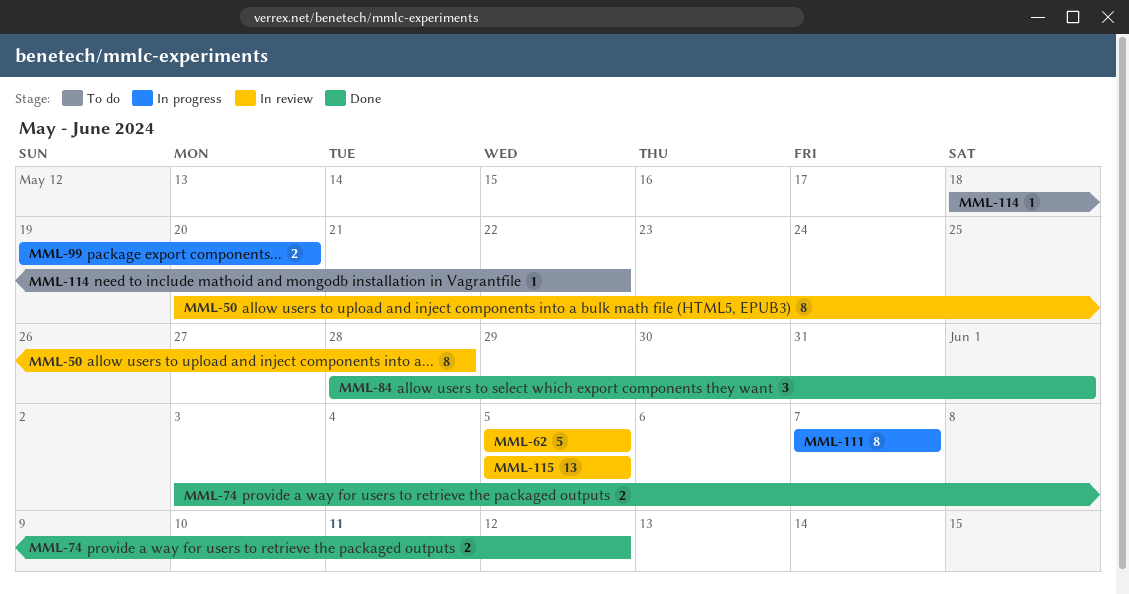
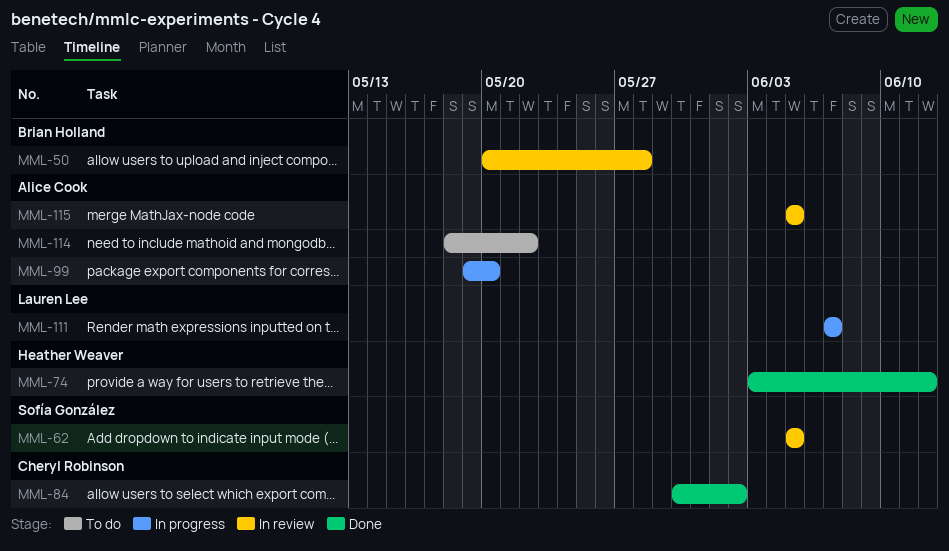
MML-84, start: May 28 -> May 30
MML-84, due: Jun 1 -> Jun 2

